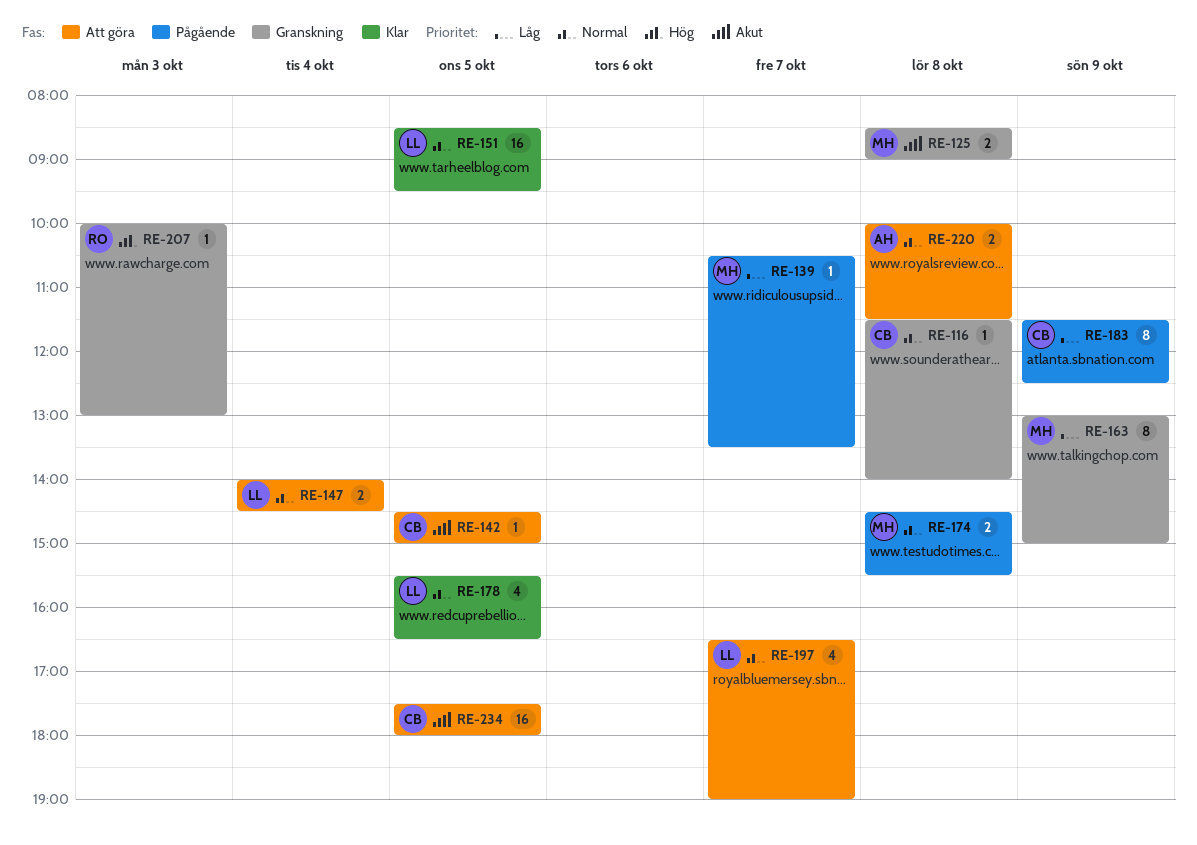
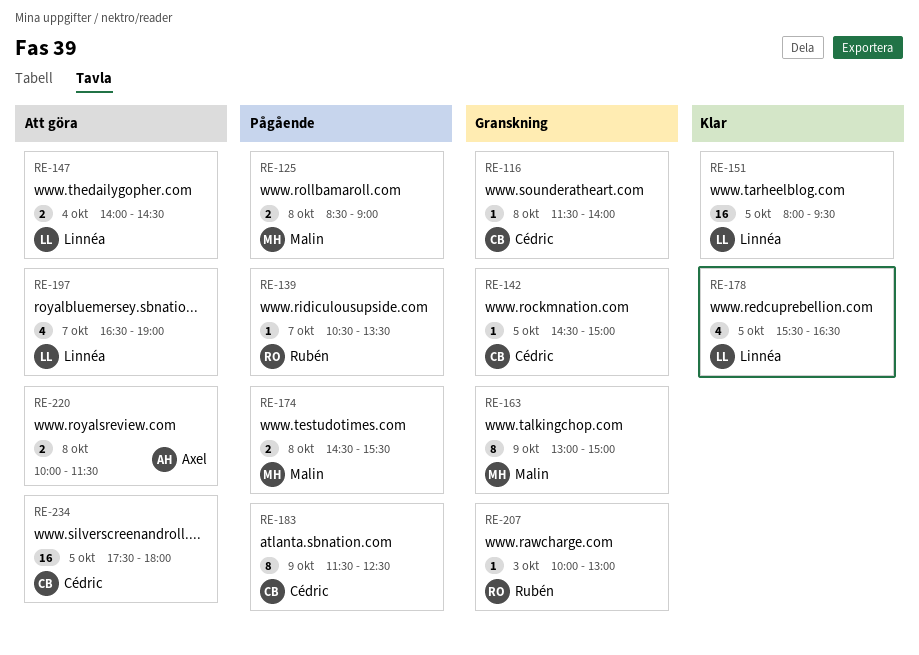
RE-125, status: Granskning -> Pågående
RE-139, owner: Malin -> Rubén
RE-142, status: Att göra -> Granskning
RE-151, begins: 08:30 -> 08:00

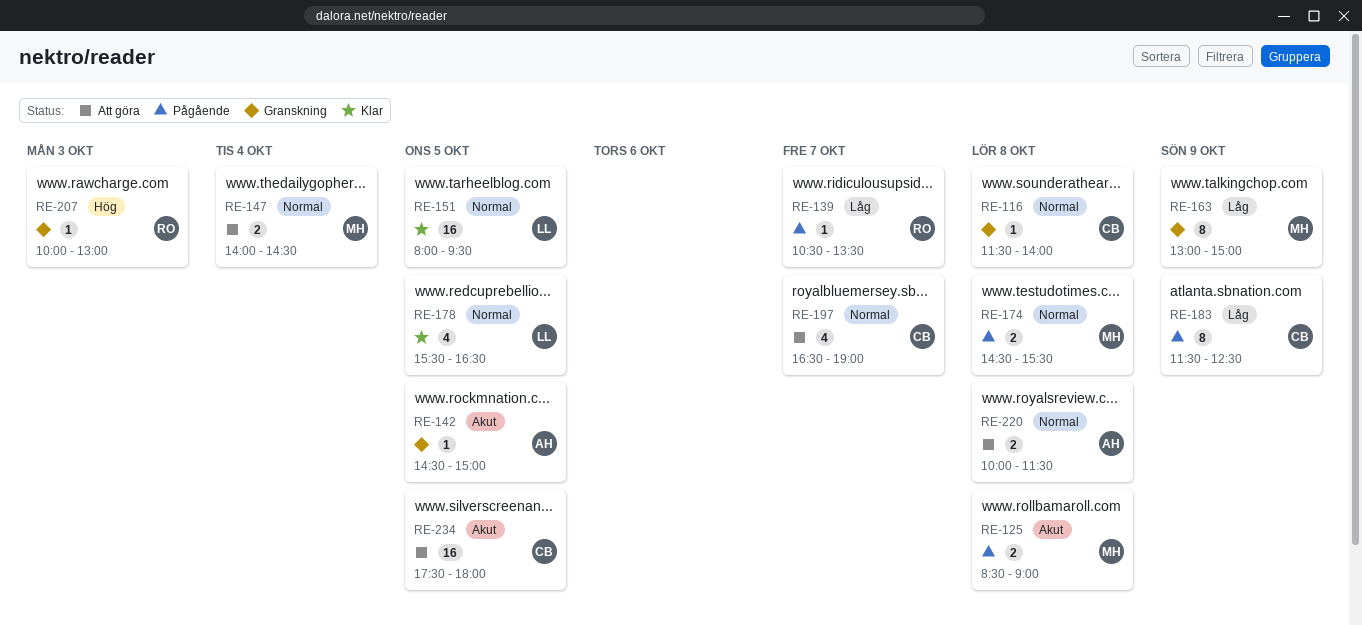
RE-142, owner: Cédric -> Axel
RE-147, owner: Linnéa -> Malin
RE-197, owner: Linnéa -> Cédric

